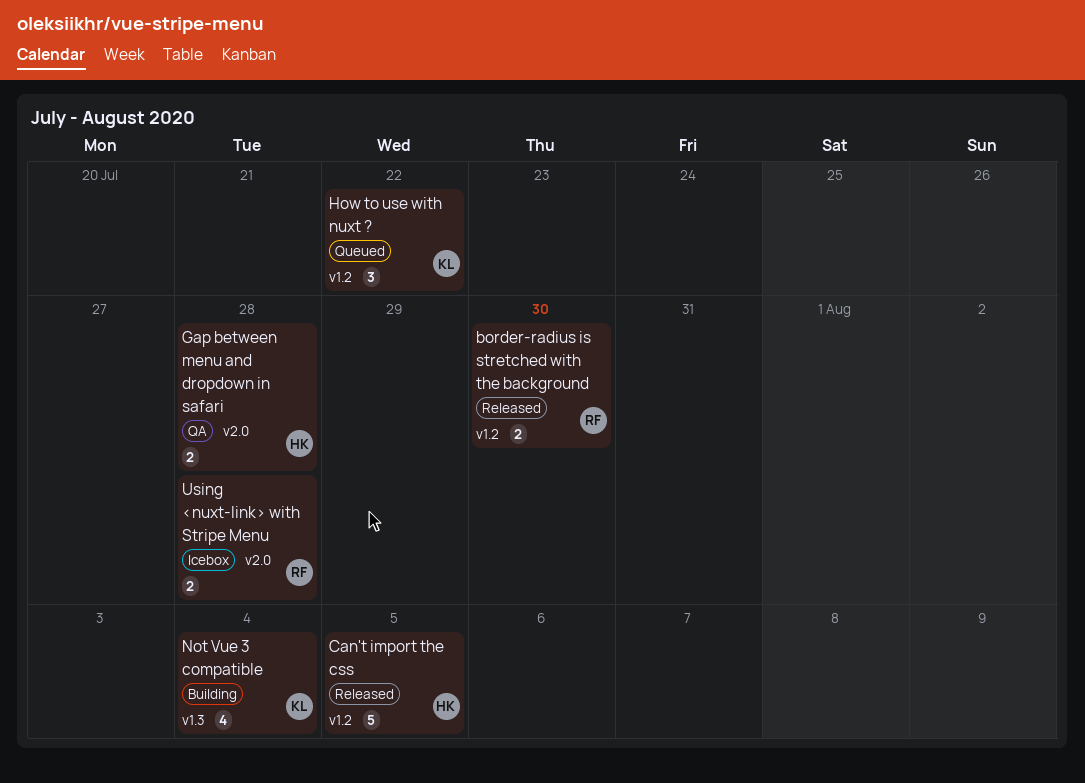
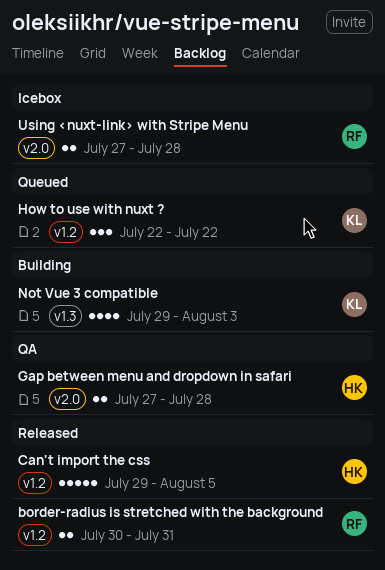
border-radius is stretched with the background, due: Jul 30 -> Jul 31
Not Vue 3 compatible, due: Aug 4 -> Aug 3

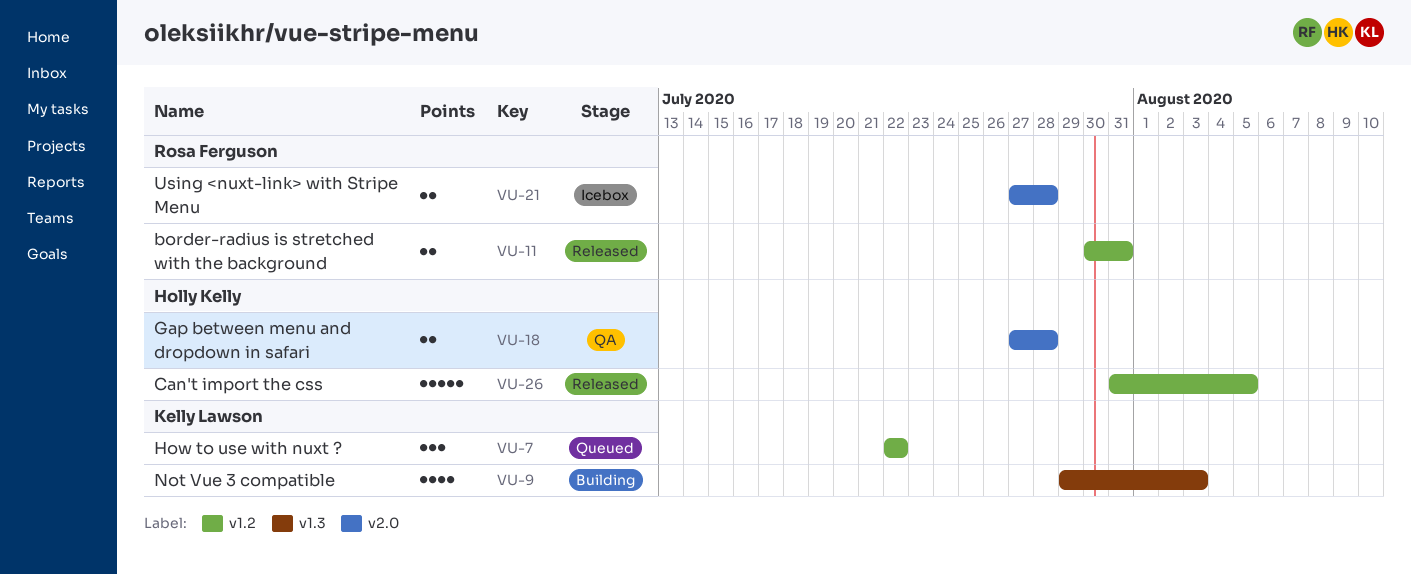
Can't import the css, start: Jul 29 -> Jul 31

